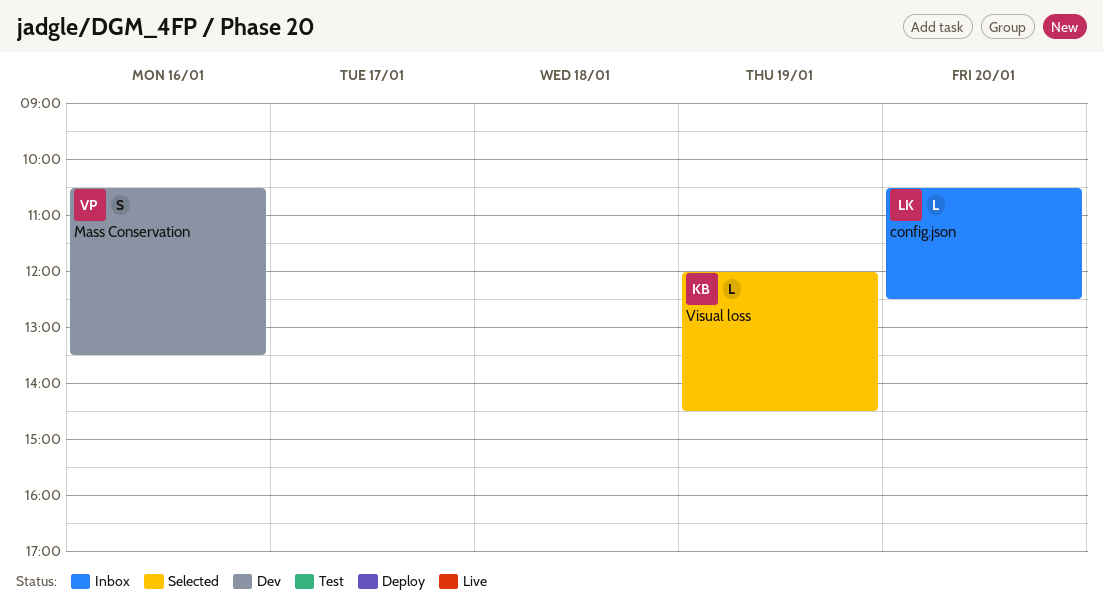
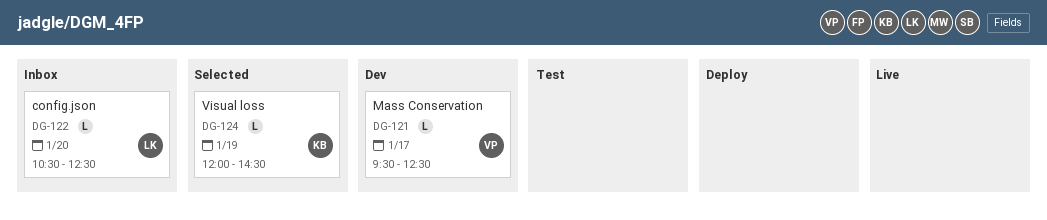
Mass Conservation, estimate: S -> L
Mass Conservation, day: Jan 16 -> Jan 17
Mass Conservation, begins: 10:30 -> 09:30
Mass Conservation, ends: 13:30 -> 12:30

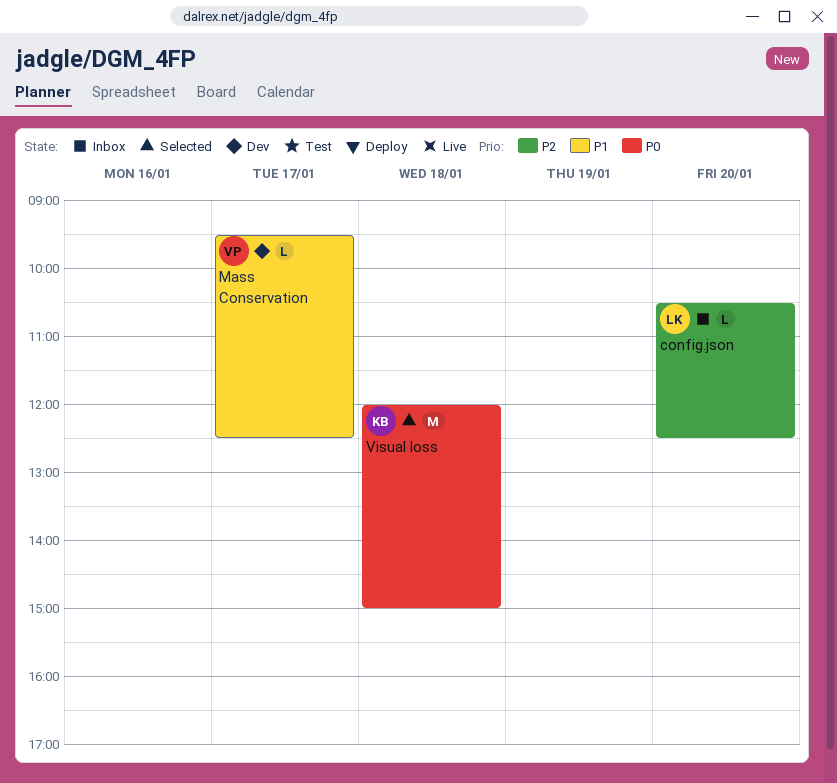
Visual loss, estimate: L -> M
Visual loss, day: Jan 19 -> Jan 18
Visual loss, ends: 14:30 -> 15:00

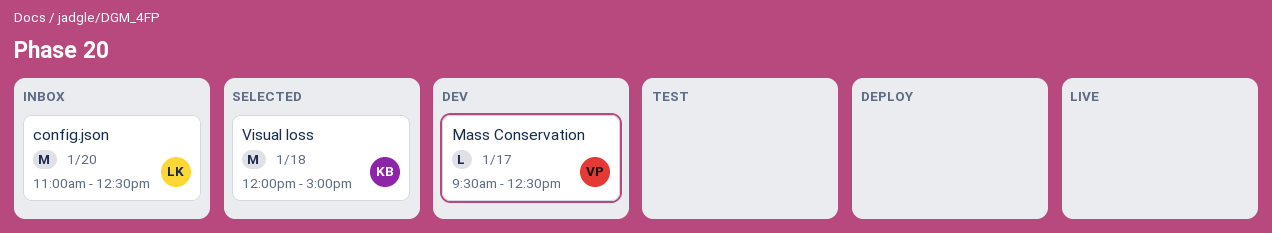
config.json, estimate: L -> M
config.json, begins: 10:30 -> 11:00

